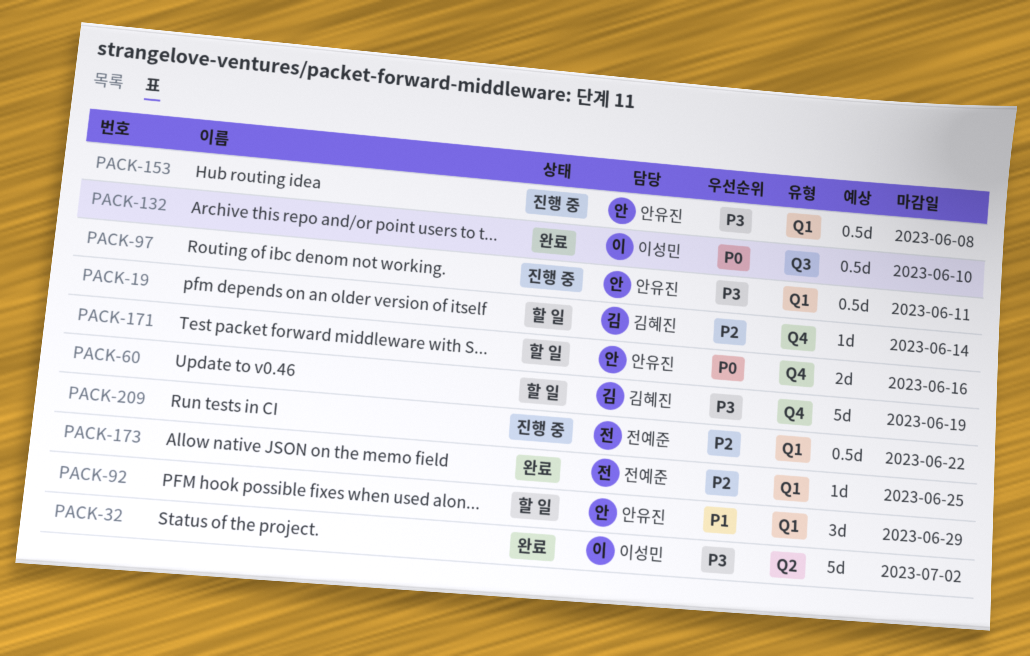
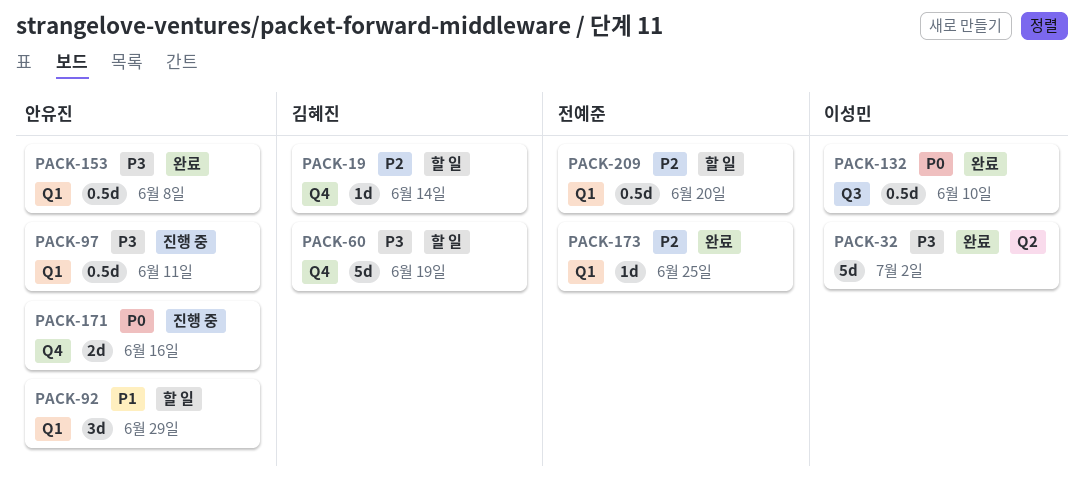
PACK-153, status: 진행 중 -> 완료
PACK-171, status: 할 일 -> 진행 중
PACK-209, status: 진행 중 -> 할 일
PACK-209, due: Jun 22 -> Jun 20

